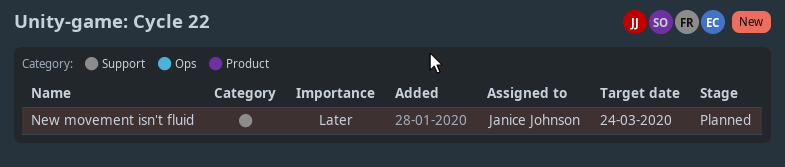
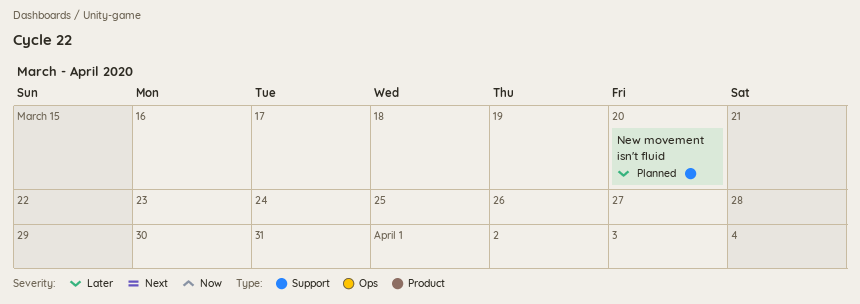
New movement isn't fluid, due: Mar 24 -> Mar 20

